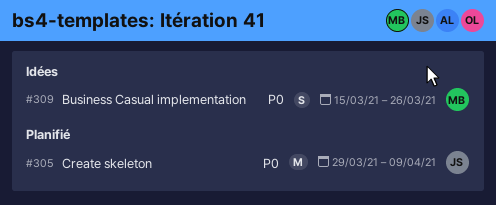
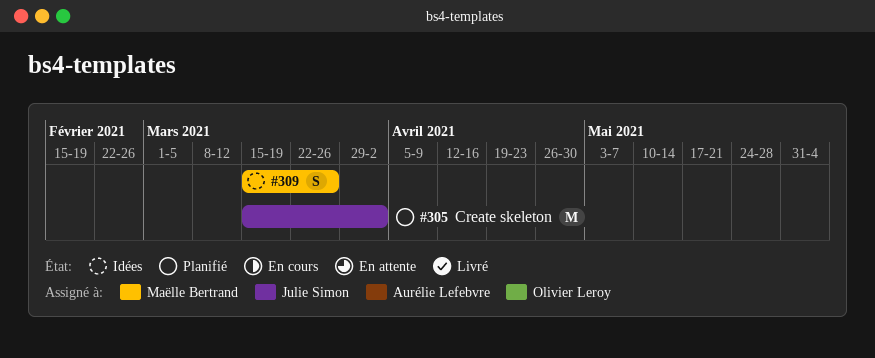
#305, start: Mar 29 -> Mar 15
#305, due: Apr 9 -> Apr 2

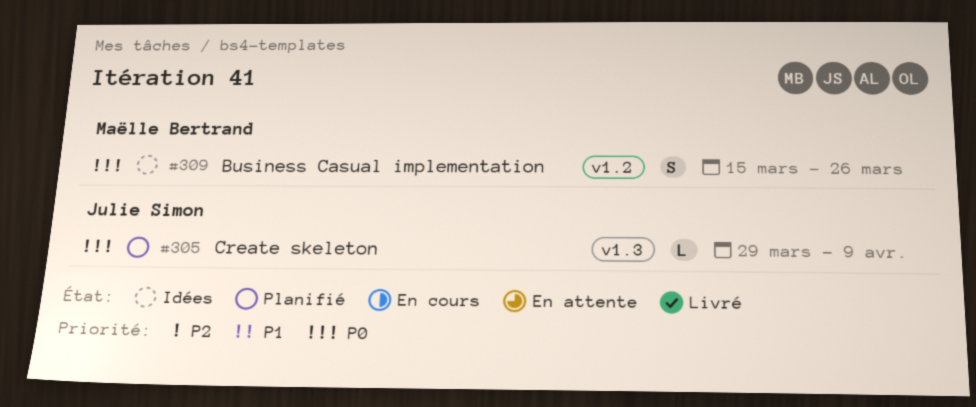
#305, estimate: M -> L
#305, start: Mar 15 -> Mar 29
#305, due: Apr 2 -> Apr 9

